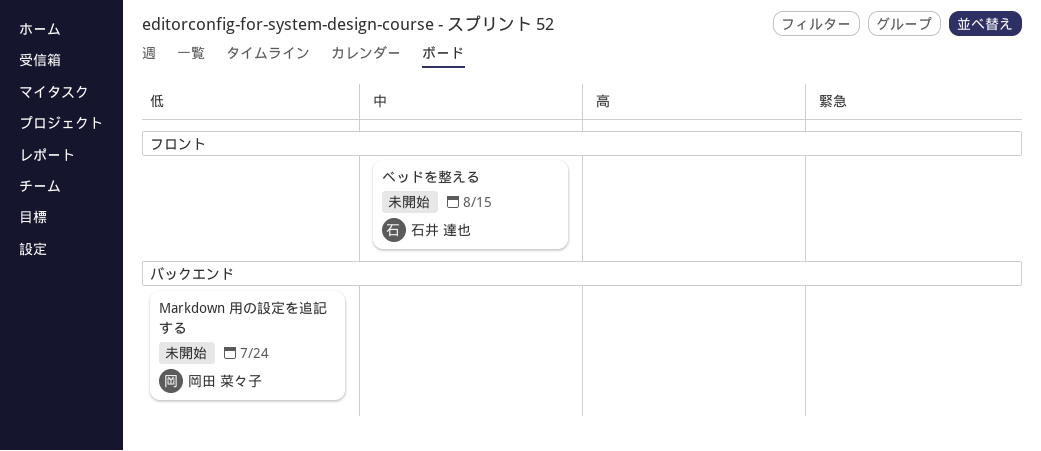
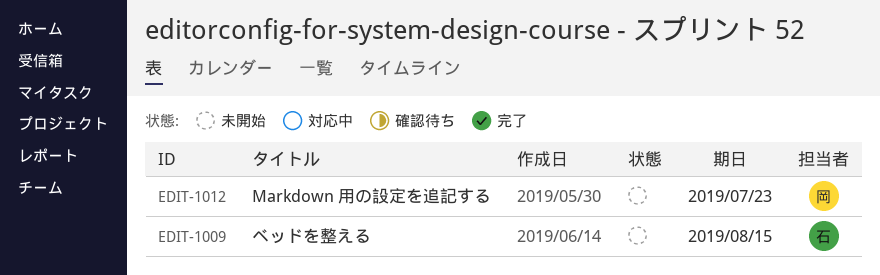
Markdown 用の設定を追記する, due: Jul 24 -> Jul 23

